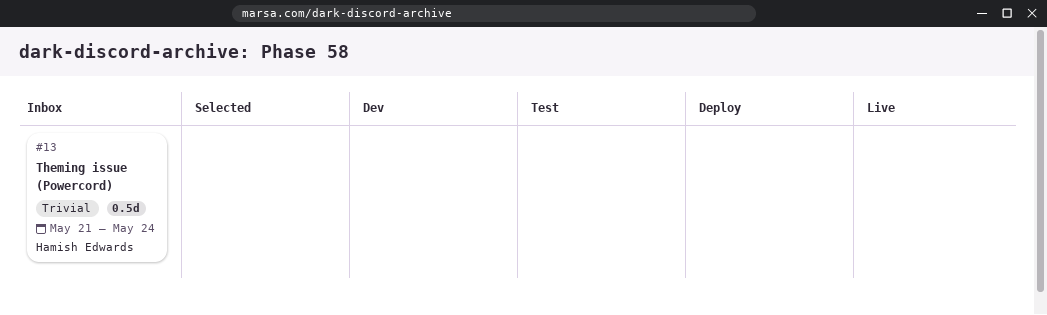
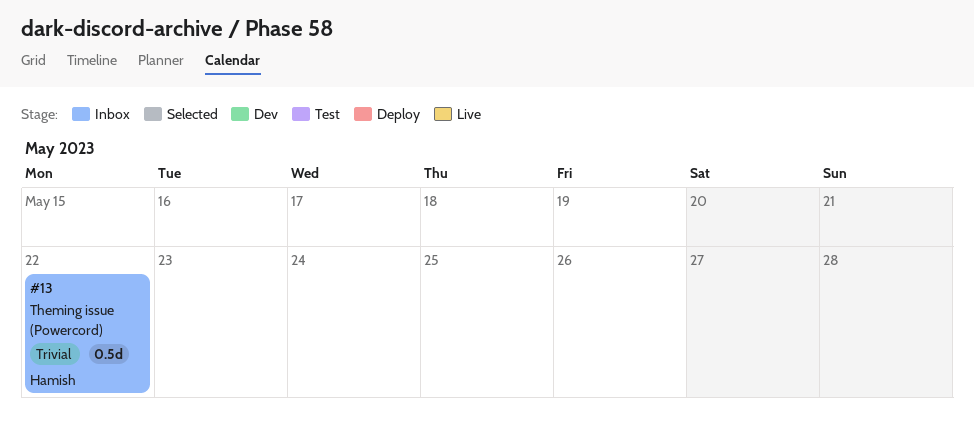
#13, due: May 24 -> May 22

